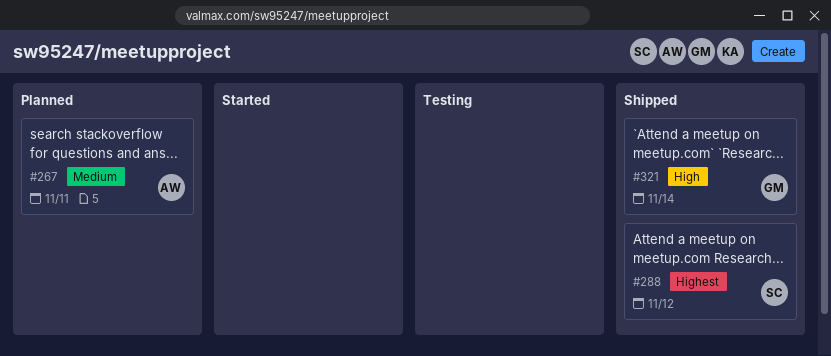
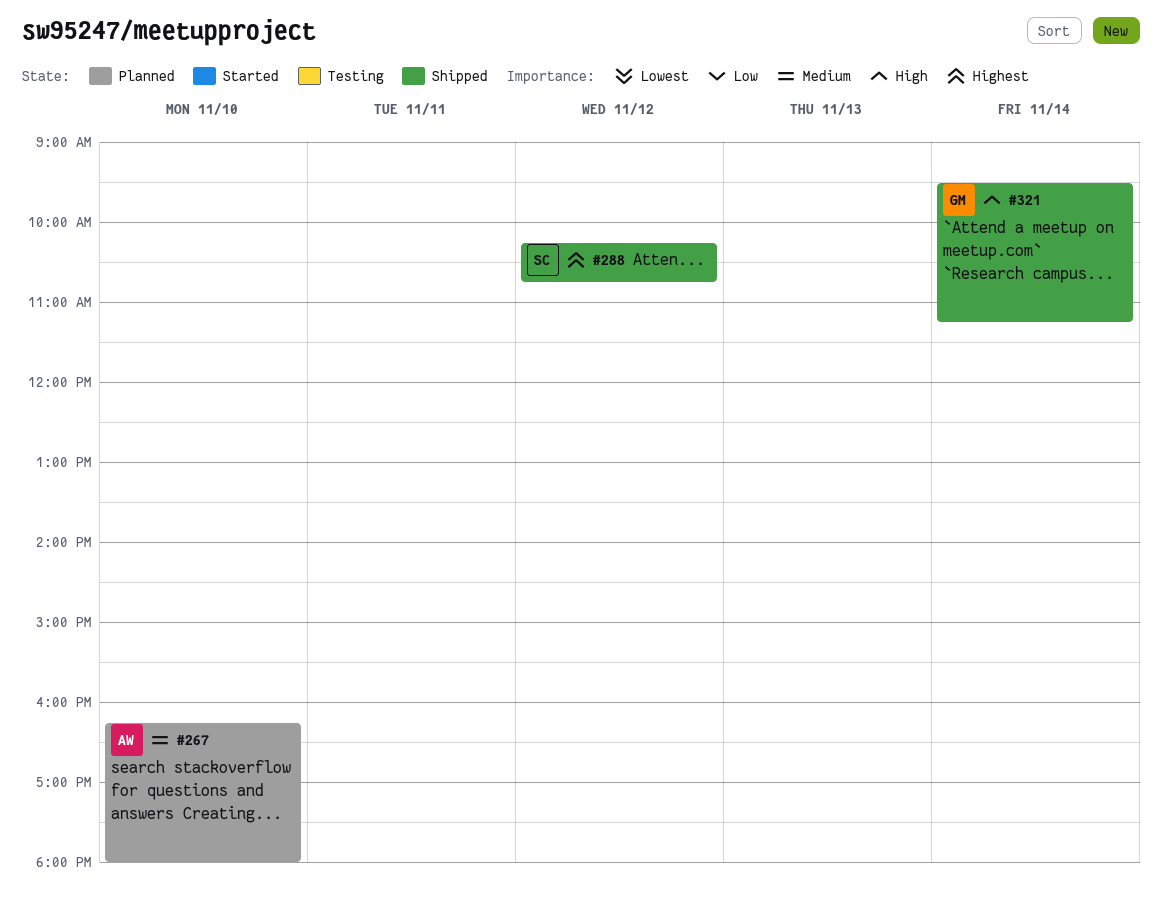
#267, day: Nov 11 -> Nov 10

